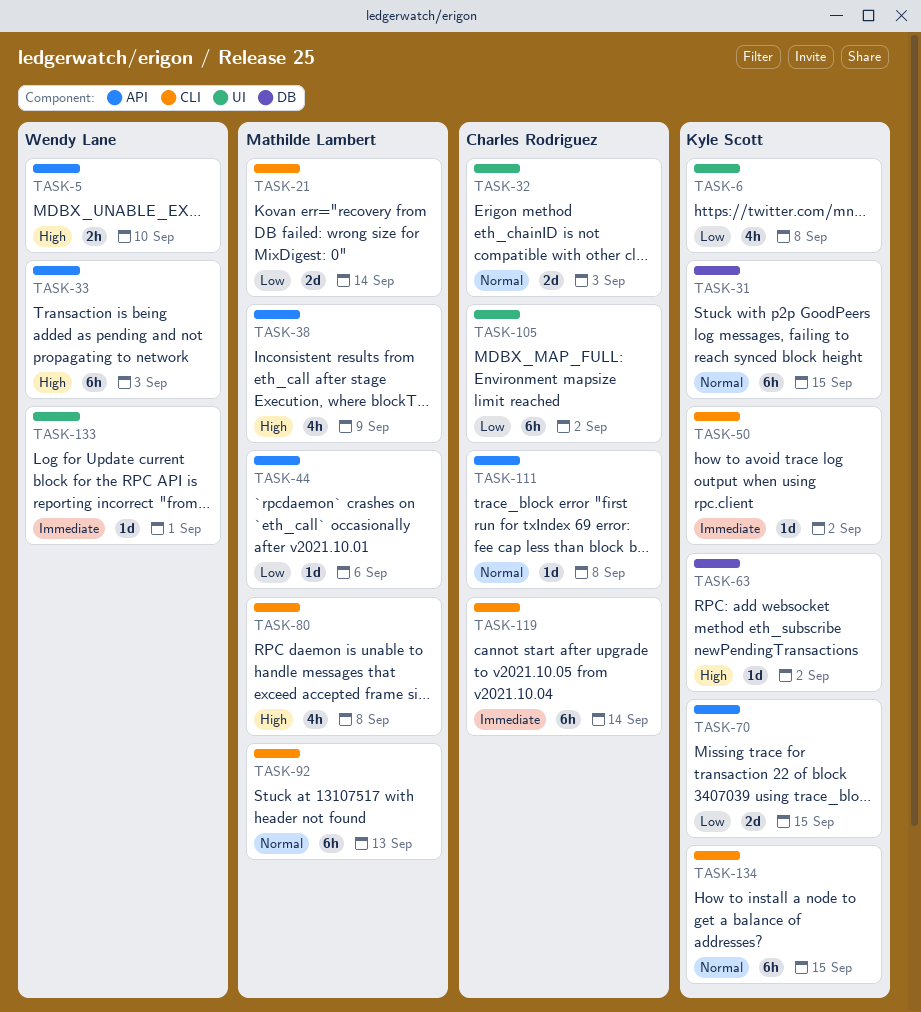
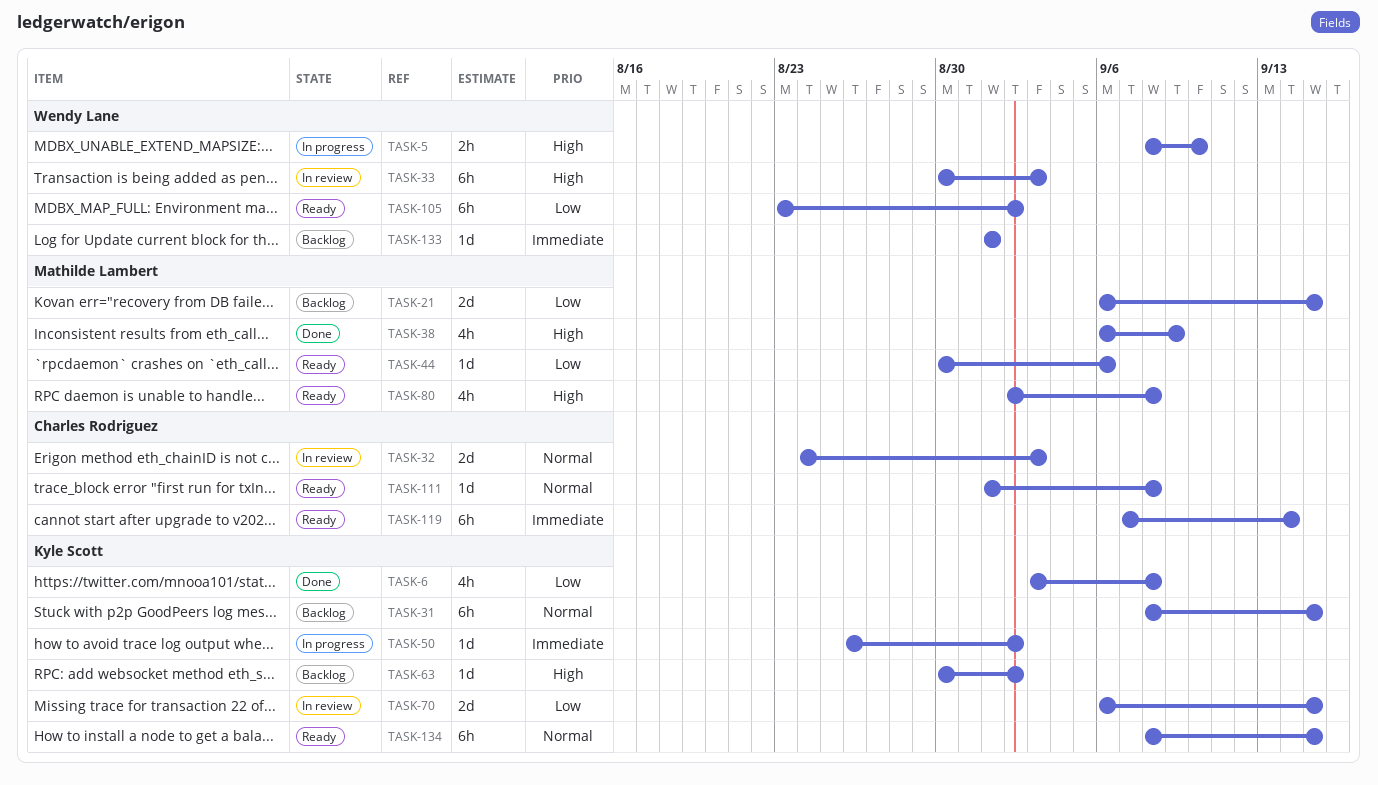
TASK-21, due: Sep 14 -> Sep 15
TASK-92: present -> none
TASK-105, owner: Charles Rodriguez -> Wendy Lane

